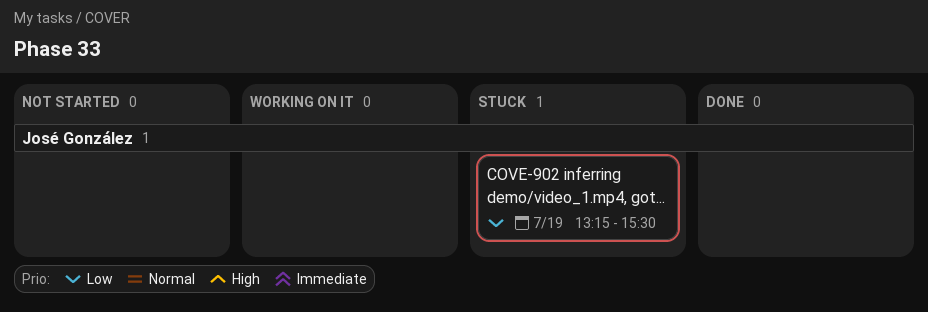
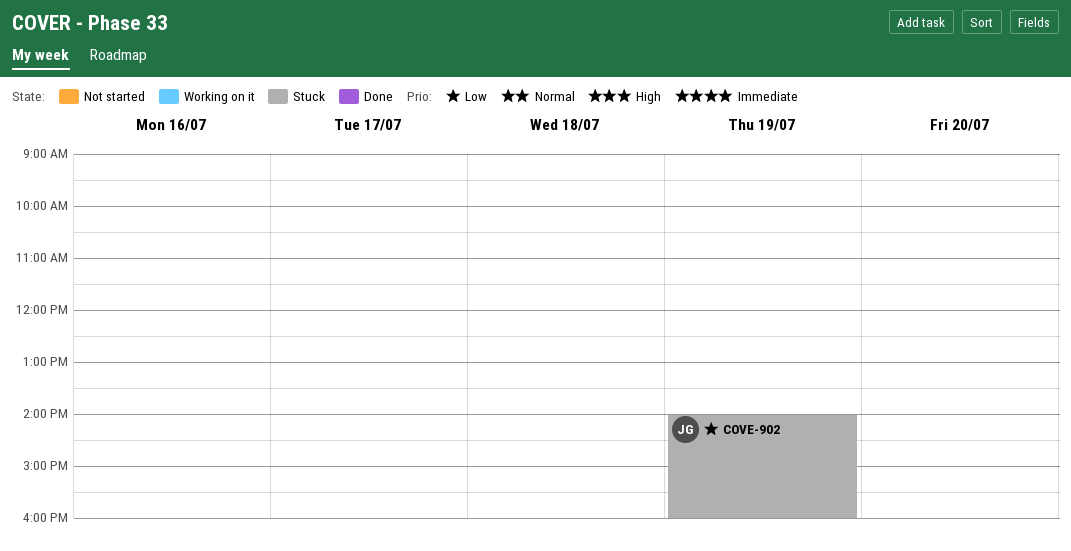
COVE-902, begins: 13:15 -> 14:00
COVE-902, ends: 15:30 -> 16:00

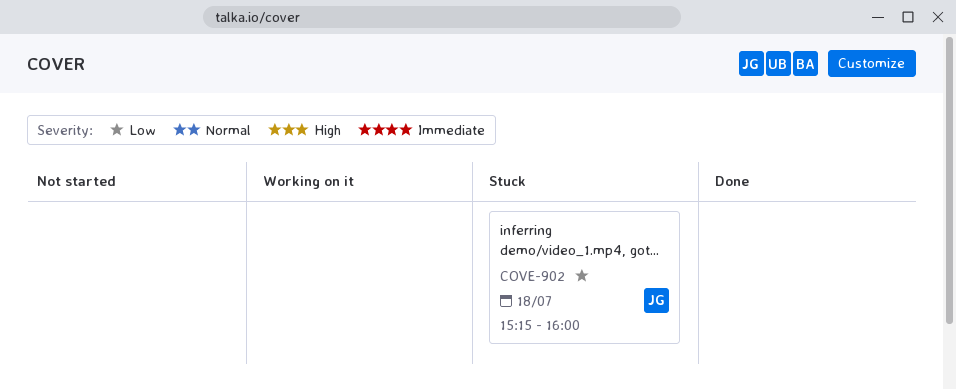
COVE-902, day: Jul 19 -> Jul 18
COVE-902, begins: 14:00 -> 15:15

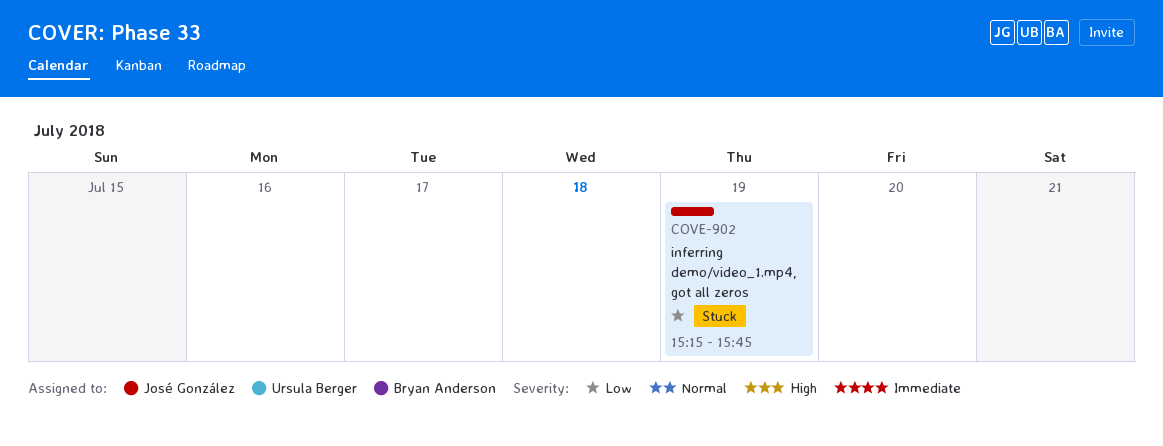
COVE-902, day: Jul 18 -> Jul 19
COVE-902, ends: 16:00 -> 15:45

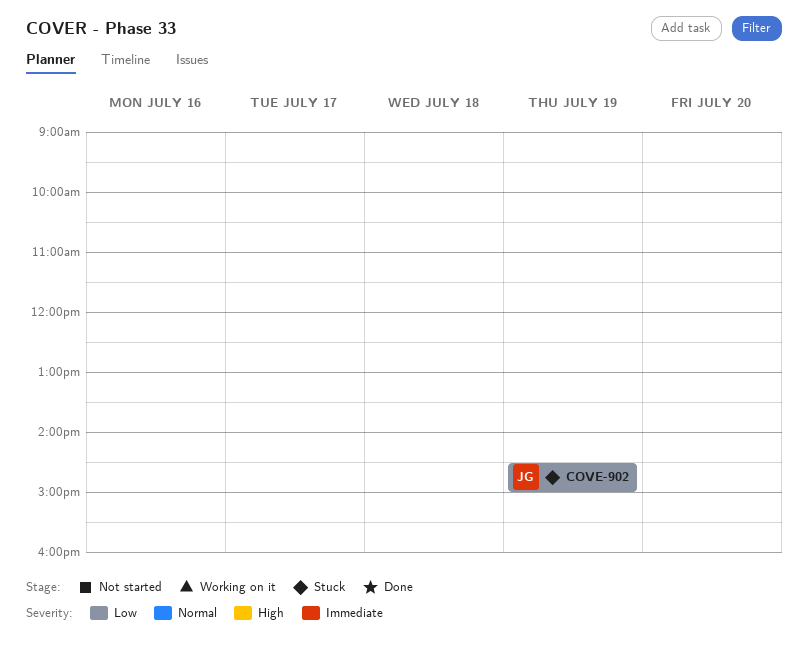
COVE-902, begins: 15:15 -> 14:30
COVE-902, ends: 15:45 -> 15:00

